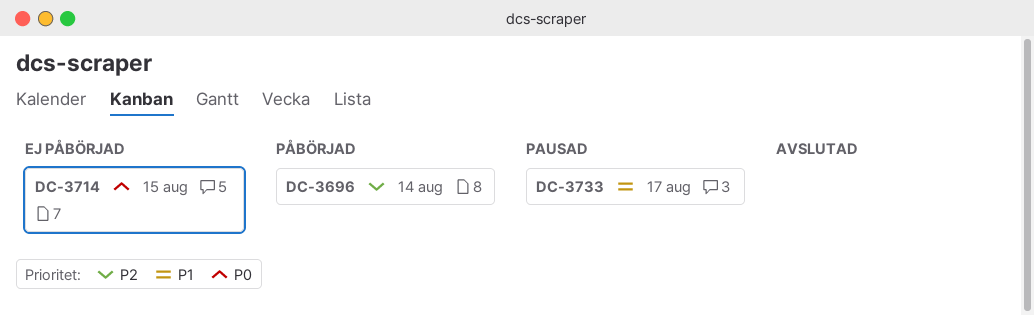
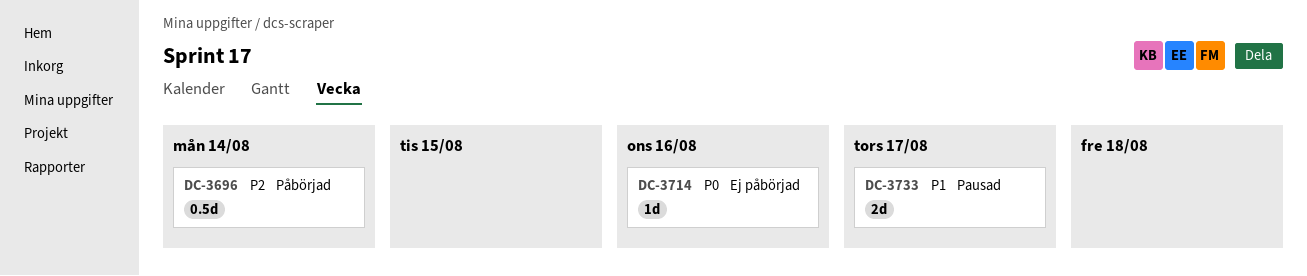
DC-3714, due: Aug 15 -> Aug 16

